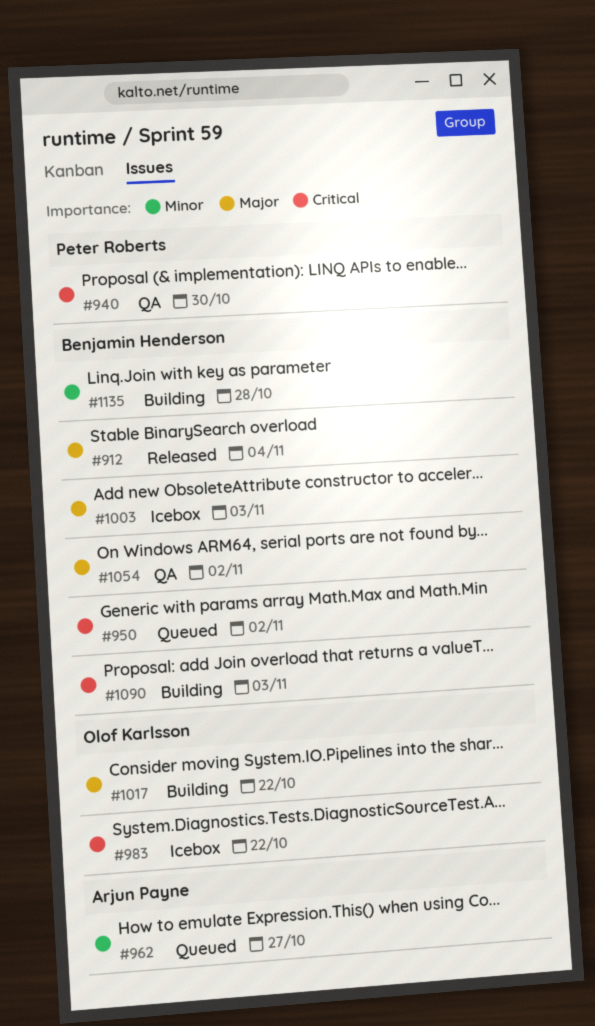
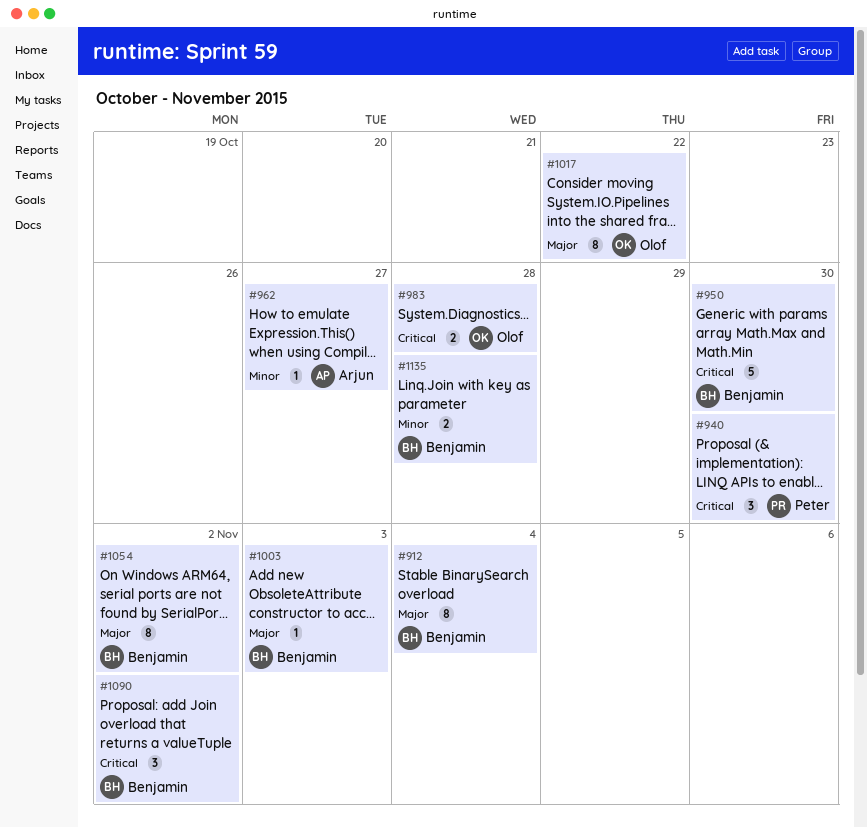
#950, due: Nov 2 -> Oct 30
#983, due: Oct 22 -> Oct 28
#1090, due: Nov 3 -> Nov 2

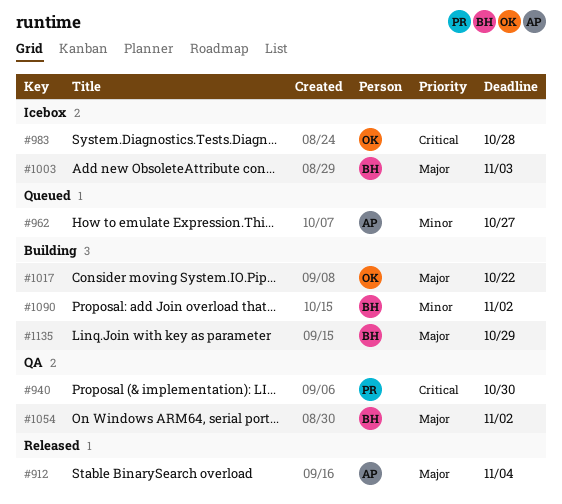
#912, owner: Benjamin -> Arjun
#950: present -> none
#1090, priority: Critical -> Minor
#1135, priority: Minor -> Major
#1135, due: Oct 28 -> Oct 29

